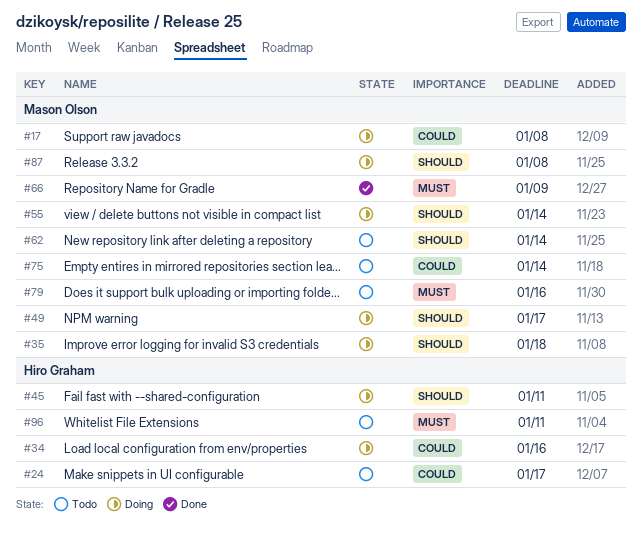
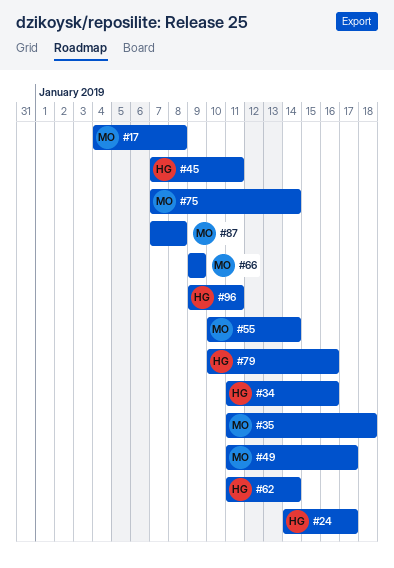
#62, owner: Mason Olson -> Hiro Graham
#79, owner: Mason Olson -> Hiro Graham

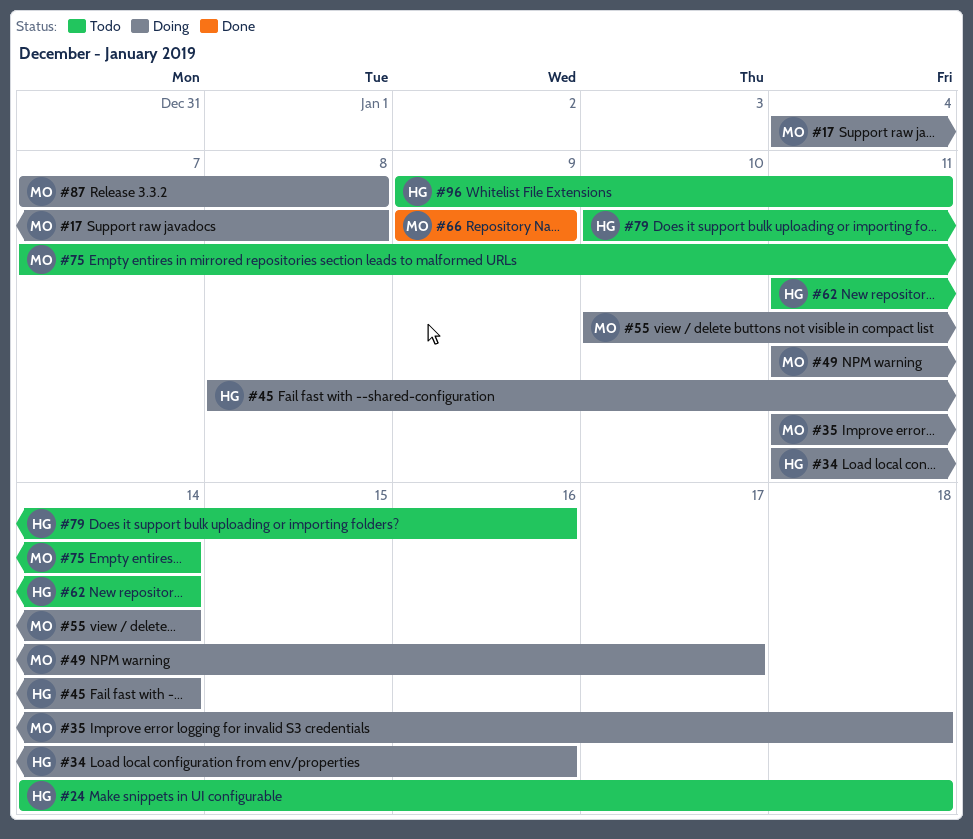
#24, due: Jan 17 -> Jan 18
#45, start: Jan 7 -> Jan 8
#45, due: Jan 11 -> Jan 14

